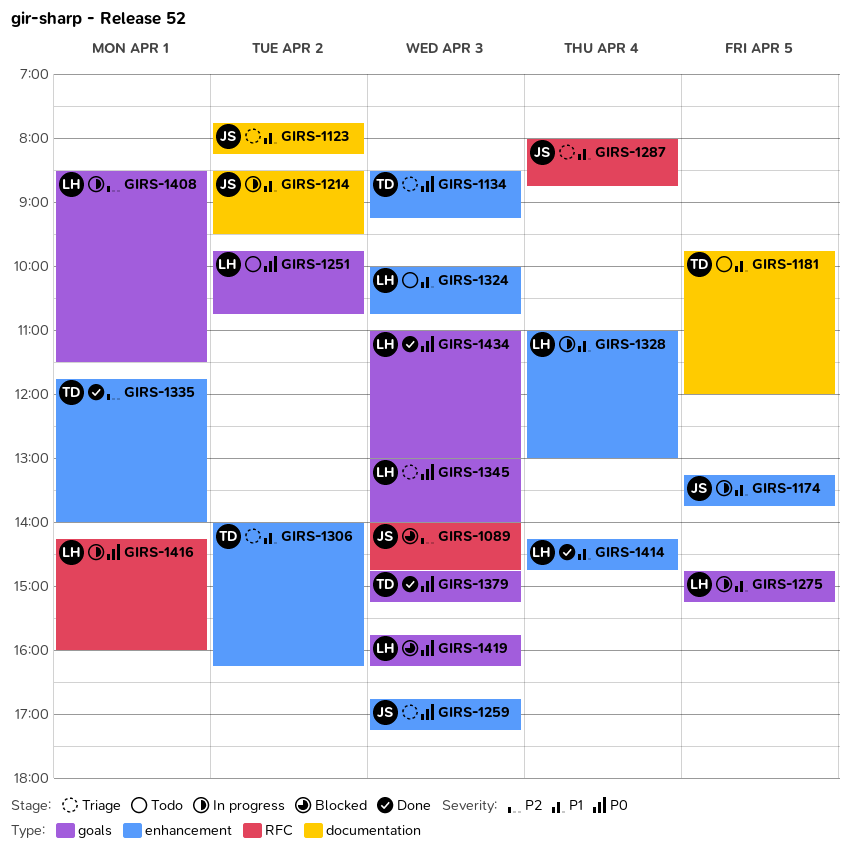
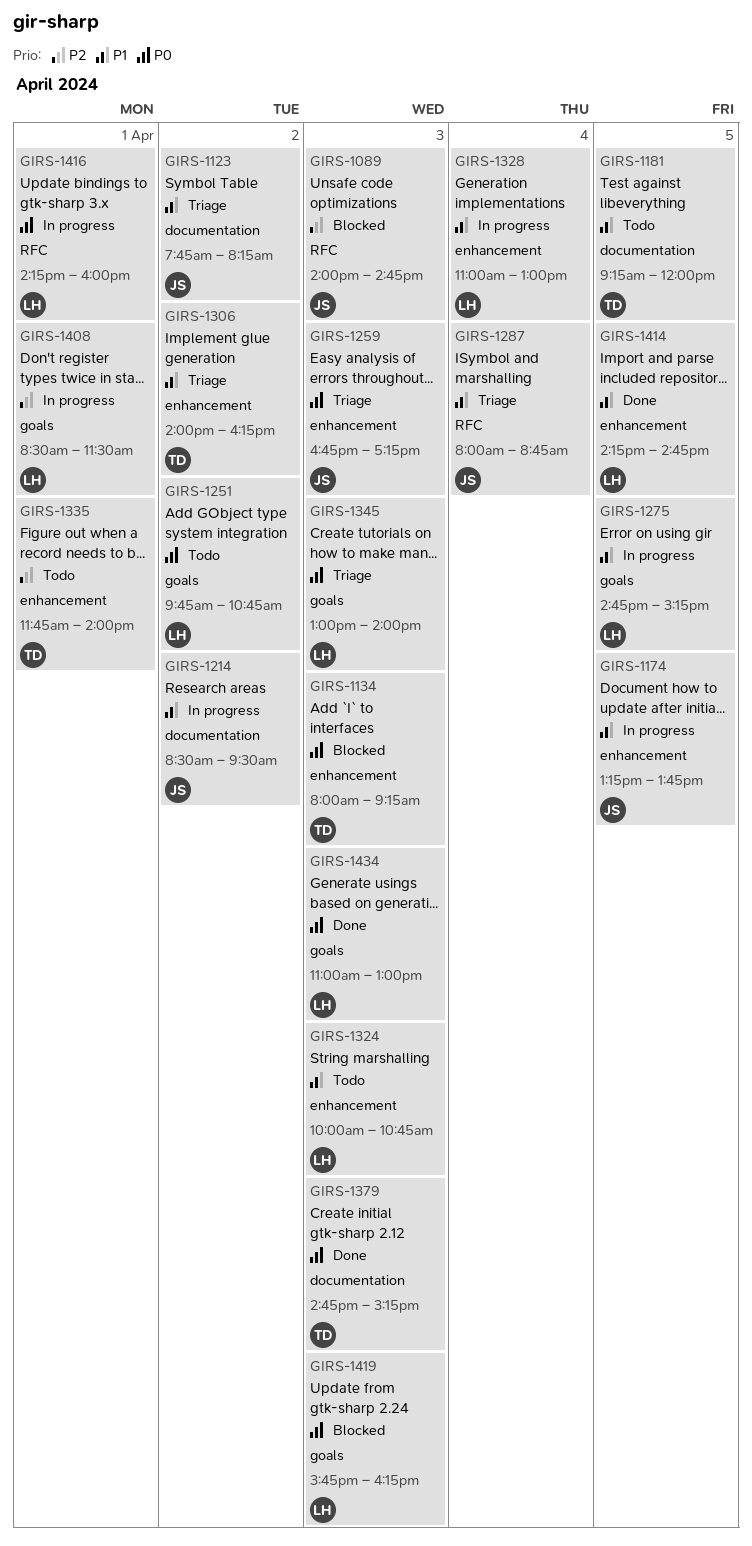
GIRS-1134, status: Triage -> Blocked
GIRS-1134, begins: 08:30 -> 08:00
GIRS-1181, begins: 09:45 -> 09:15
GIRS-1335, status: Done -> Todo
GIRS-1379, label: goals -> documentation
GIRS-1414, day: Apr 4 -> Apr 5

